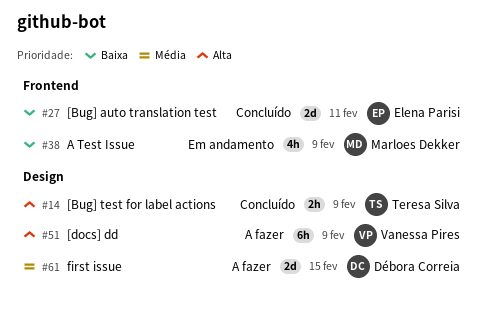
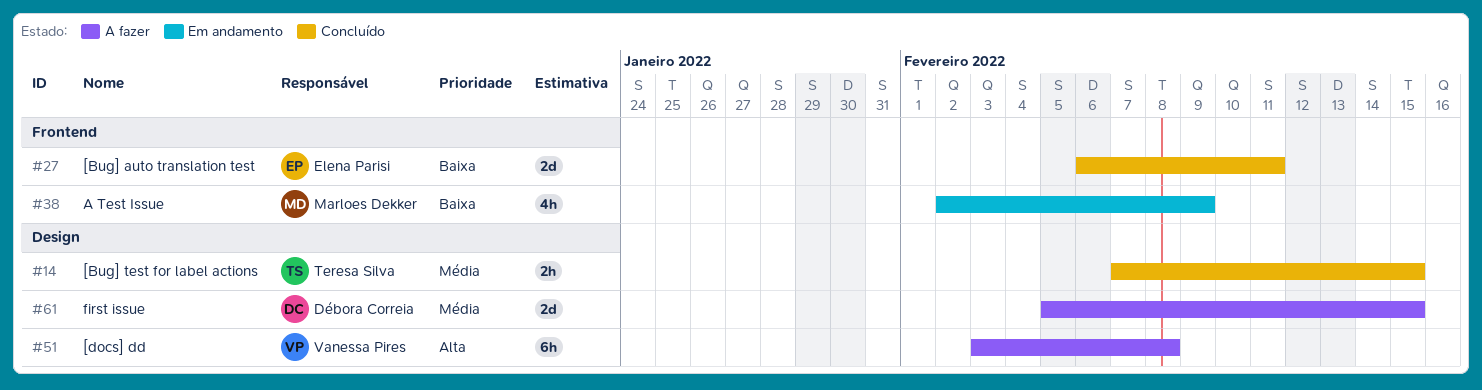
#14, priority: Alta -> Média
#14, due: Feb 9 -> Feb 15
#51, due: Feb 9 -> Feb 8

